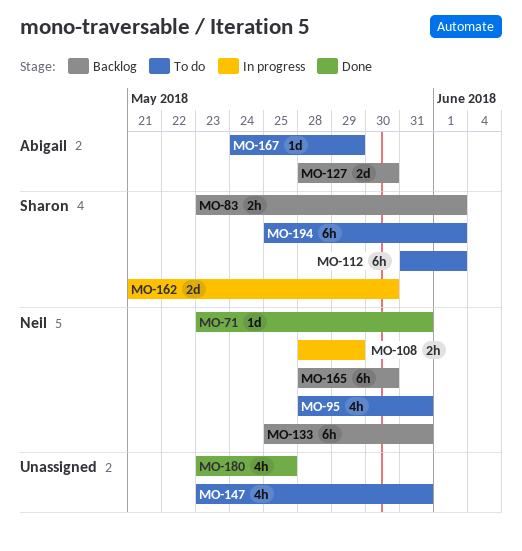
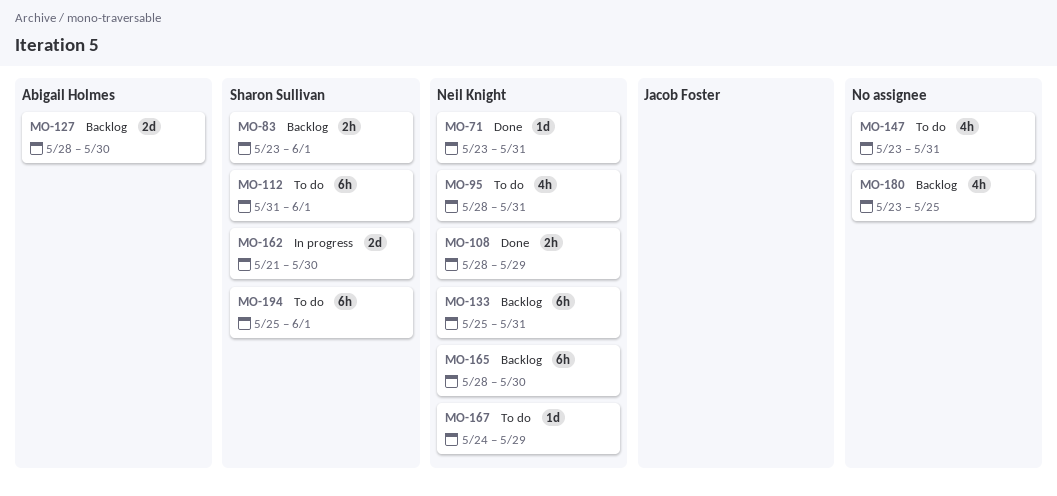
MO-108, status: In progress -> Done
MO-167, owner: Abigail Holmes -> Neil Knight
MO-180, status: Done -> Backlog

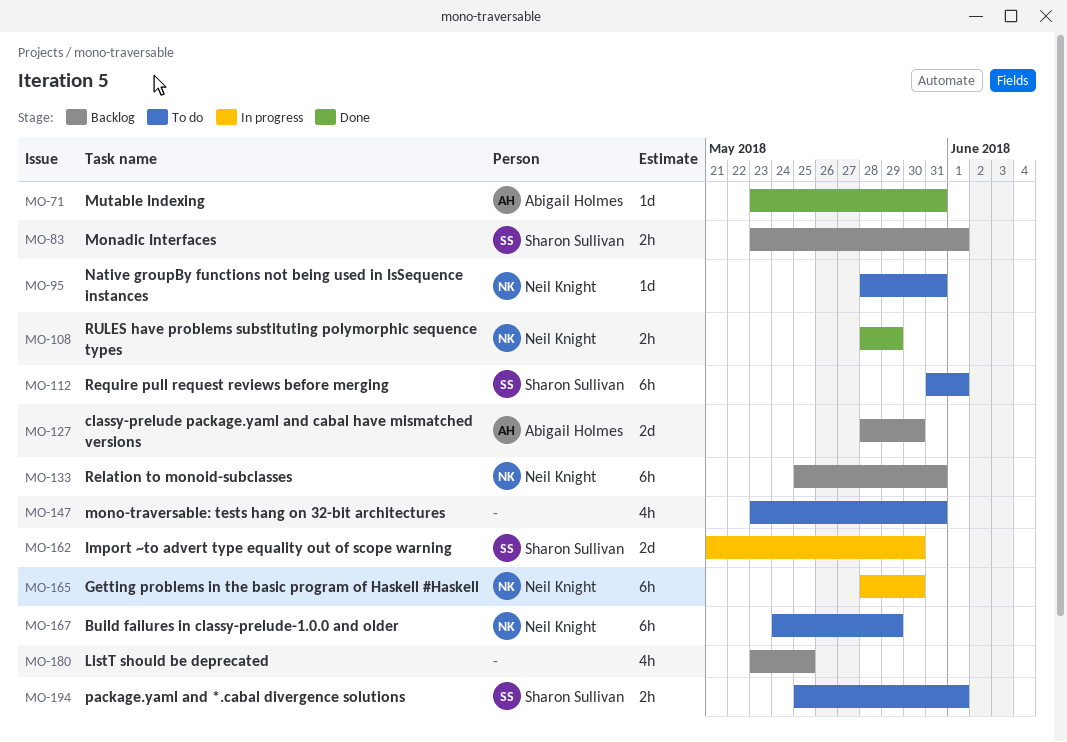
MO-71, owner: Neil Knight -> Abigail Holmes
MO-95, estimate: 4h -> 1d
MO-165, status: Backlog -> In progress
MO-167, estimate: 1d -> 6h
MO-194, estimate: 6h -> 2h

